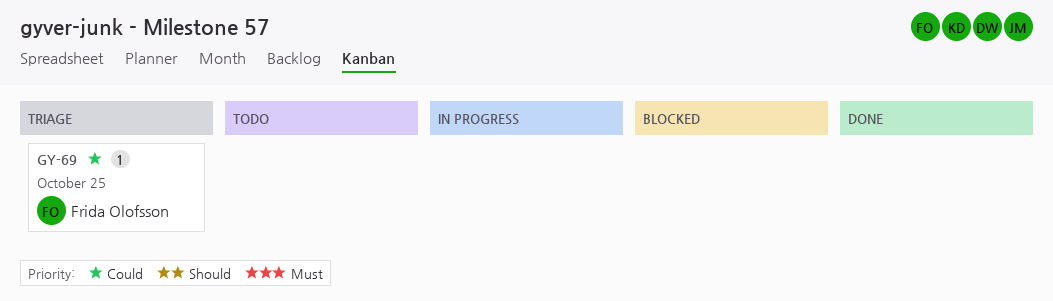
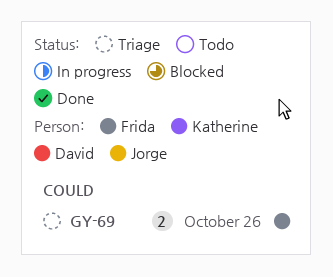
GY-69, estimate: 1 -> 2
GY-69, due: Oct 25 -> Oct 26

